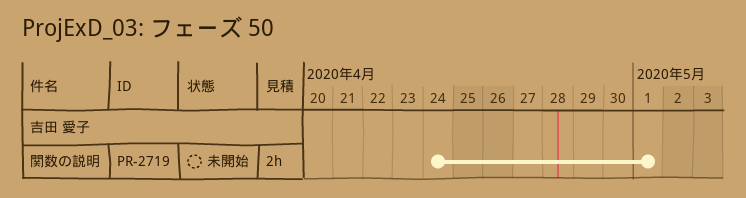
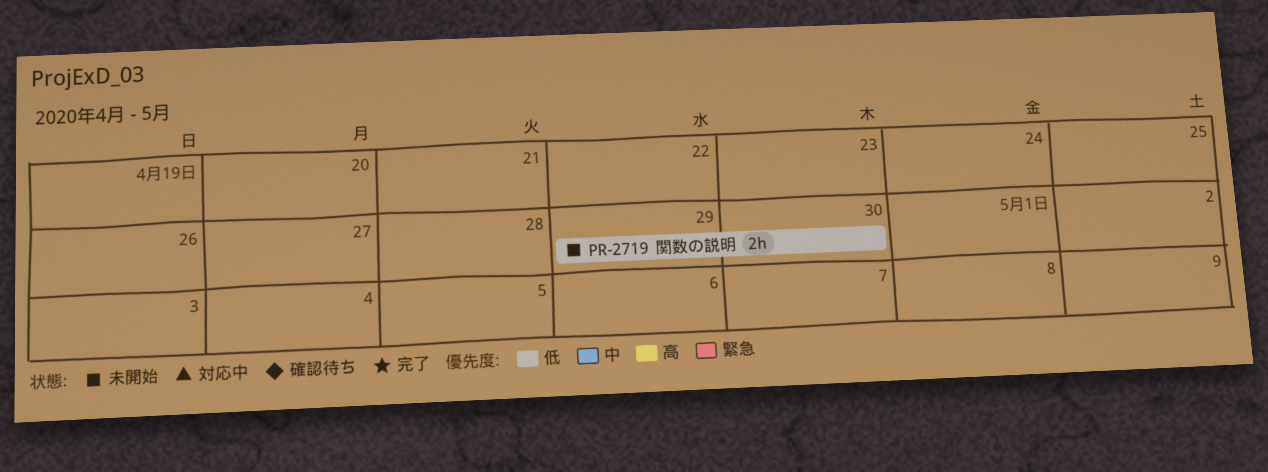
PR-2719, start: Apr 24 -> Apr 29
PR-2719, due: May 1 -> Apr 30

